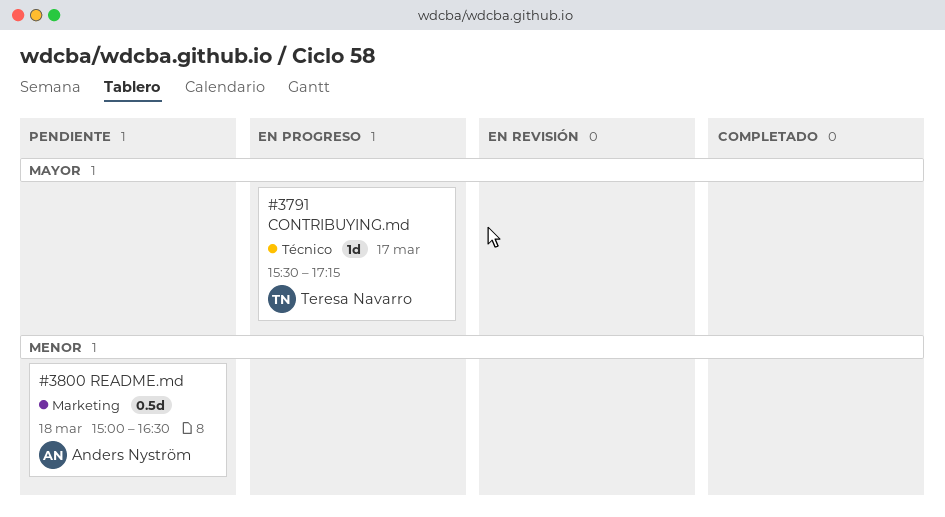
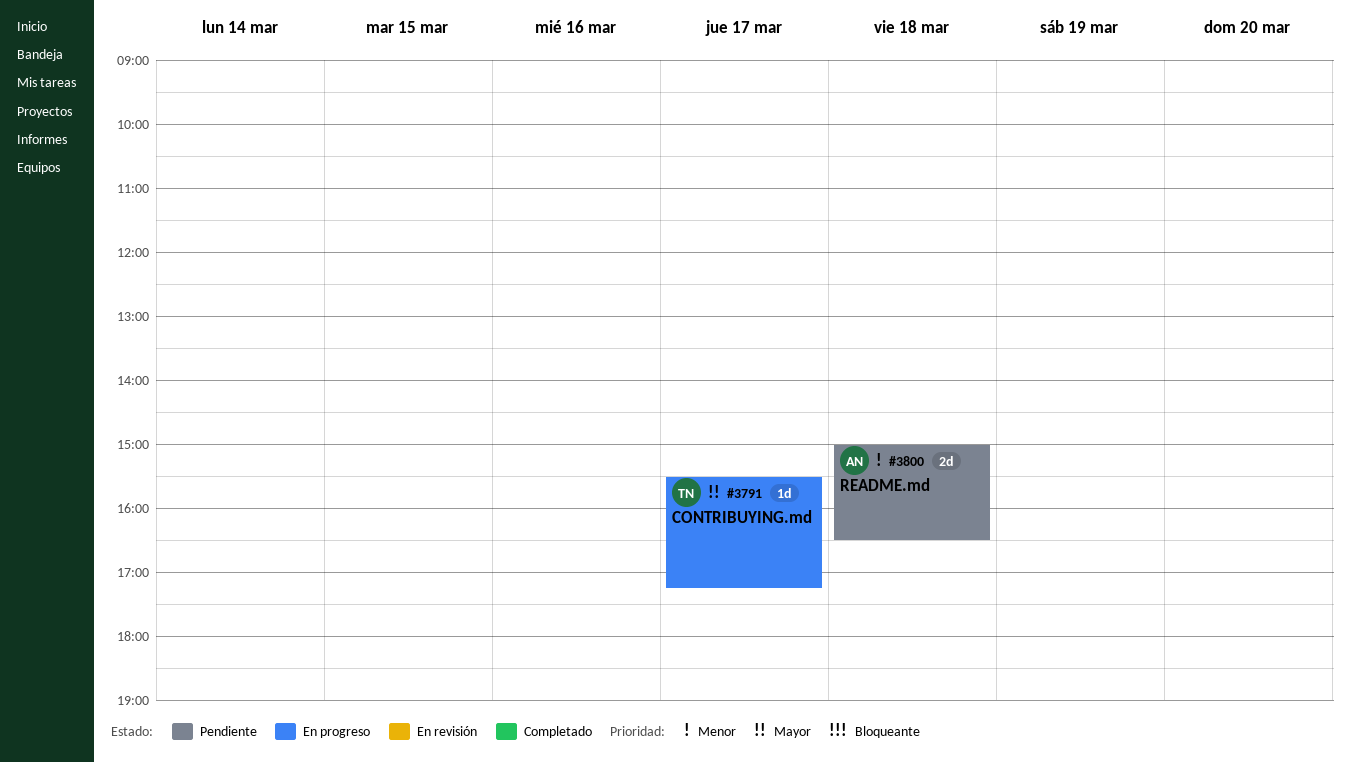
#3800, estimate: 0.5d -> 2d

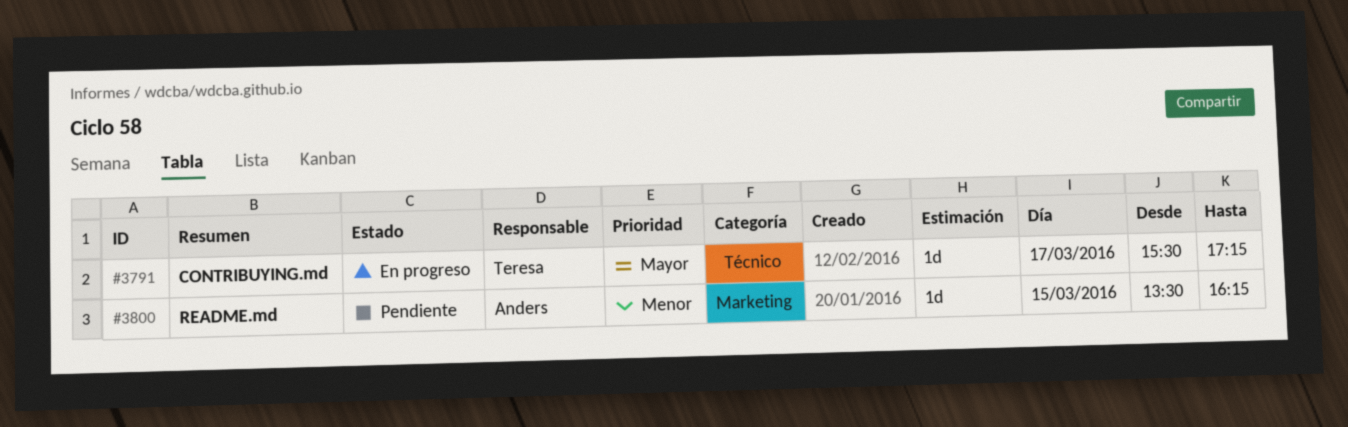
#3800, estimate: 2d -> 1d
#3800, day: Mar 18 -> Mar 15
#3800, begins: 15:00 -> 13:30
#3800, ends: 16:30 -> 16:15

